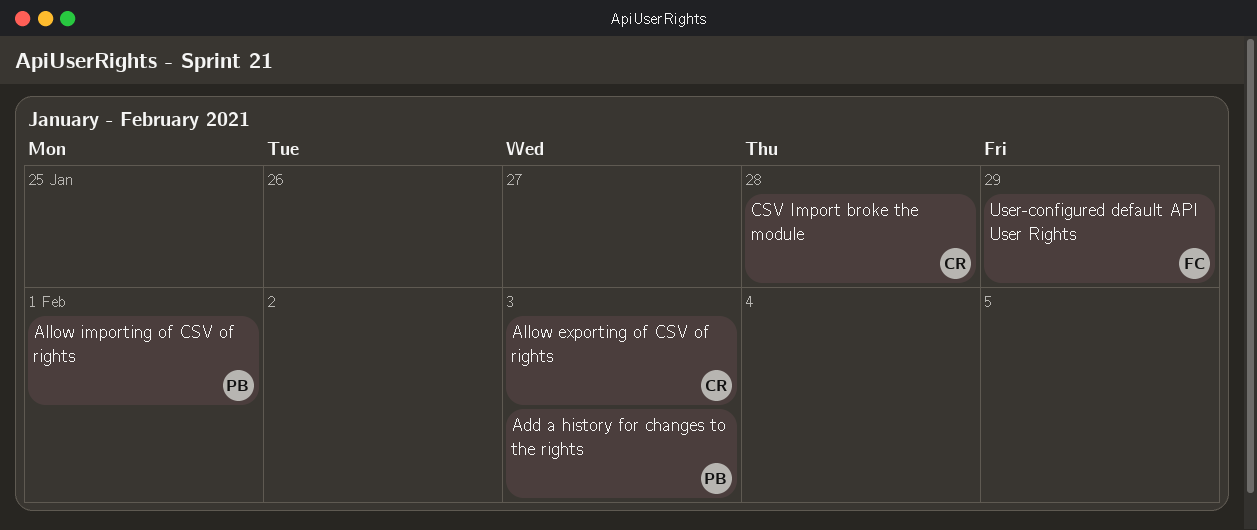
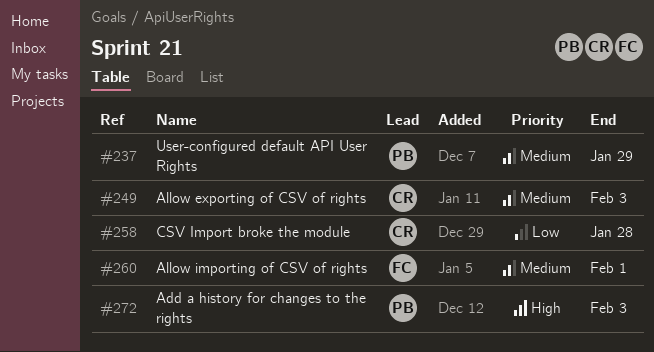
Allow importing of CSV of rights, owner: PB -> FC
User-configured default API User Rights, owner: FC -> PB

